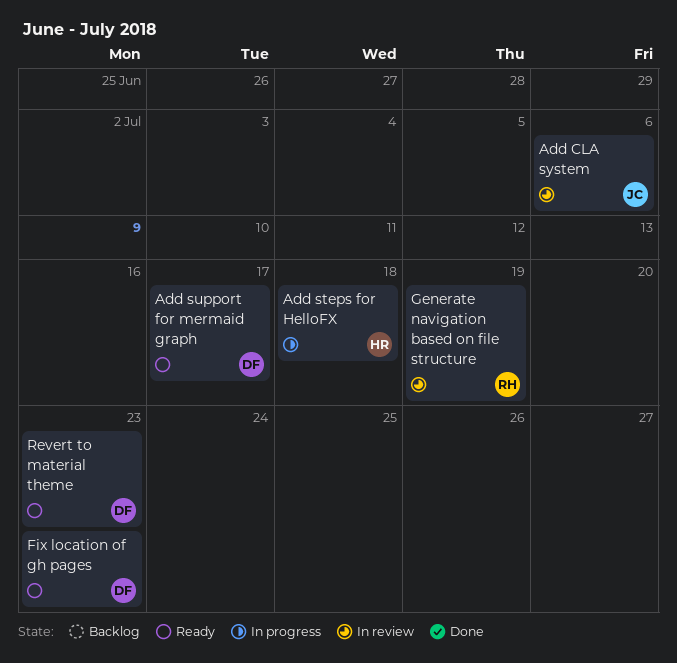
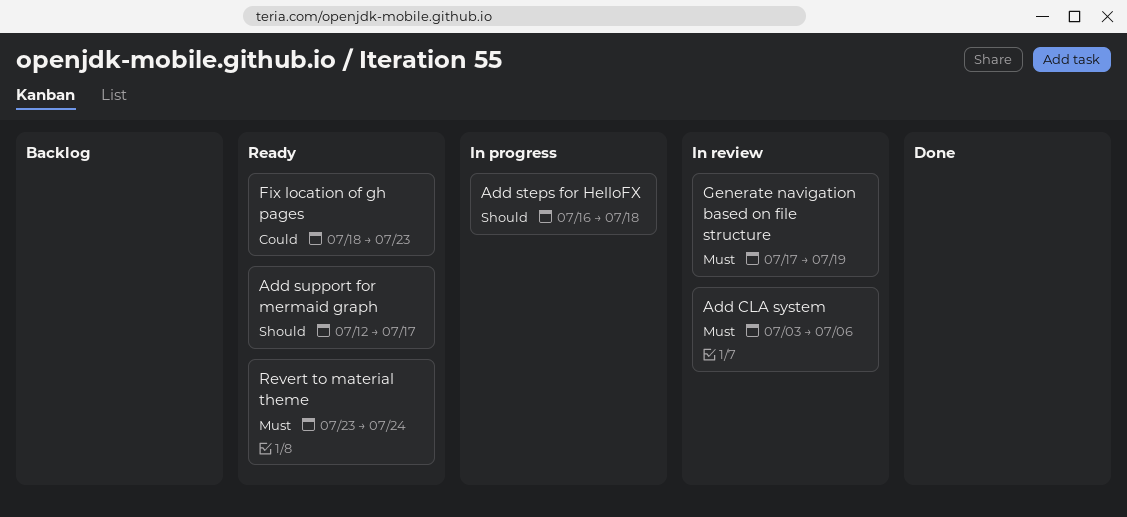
Revert to material theme, due: Jul 23 -> Jul 24

